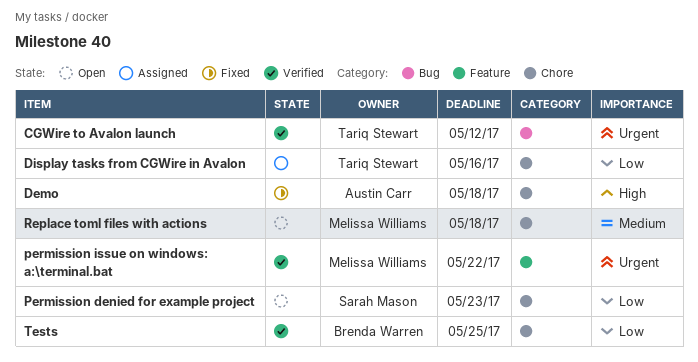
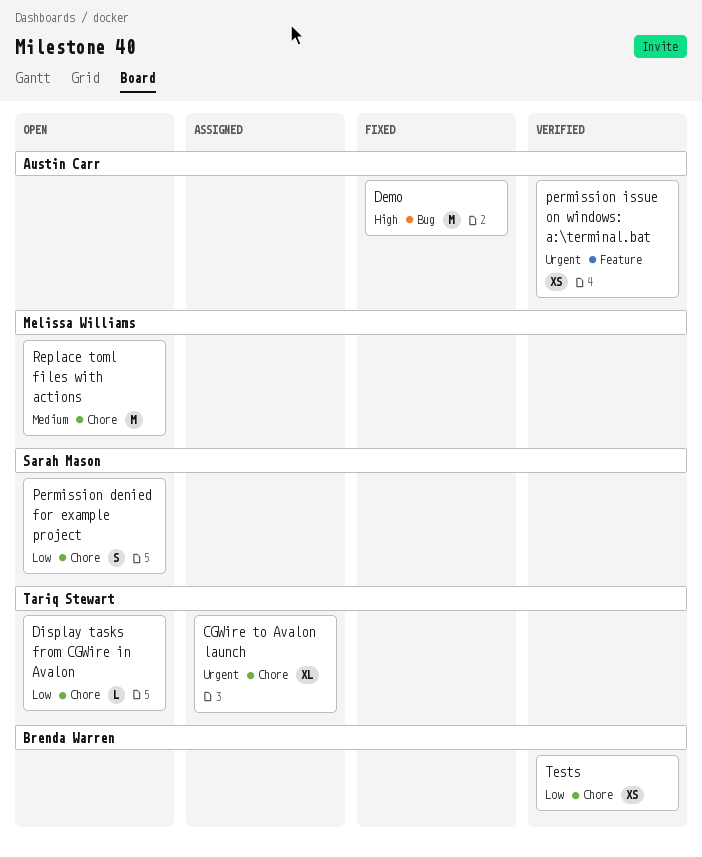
CGWire to Avalon launch, status: Verified -> Assigned
CGWire to Avalon launch, label: Bug -> Chore
Demo, label: Chore -> Bug
Display tasks from CGWire in Avalon, status: Assigned -> Open
permission issue on windows: a:\terminal.bat, owner: Melissa Williams -> Austin Carr

